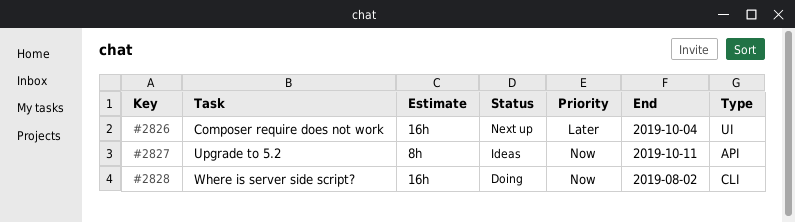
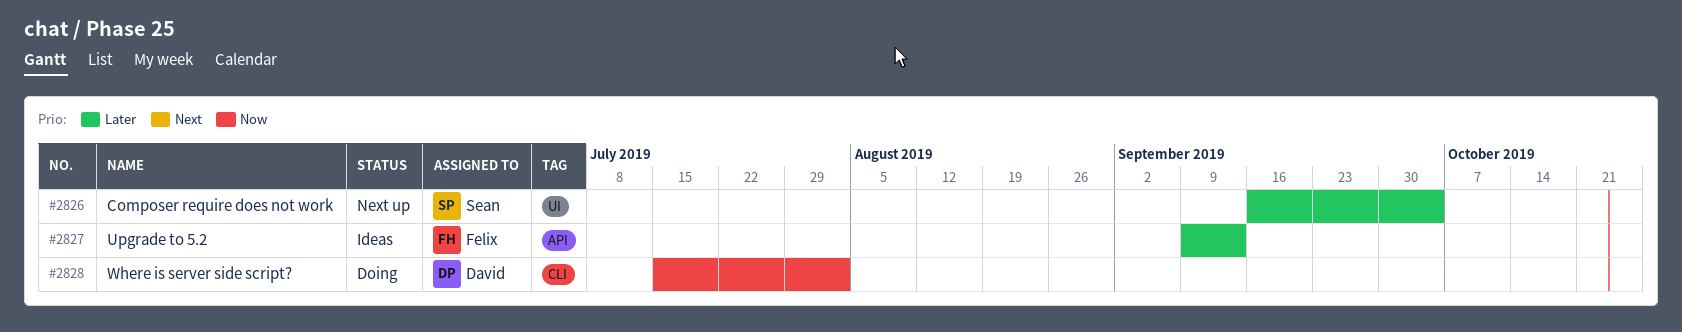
#2827, priority: Now -> Later
#2827, due: Oct 11 -> Sep 13

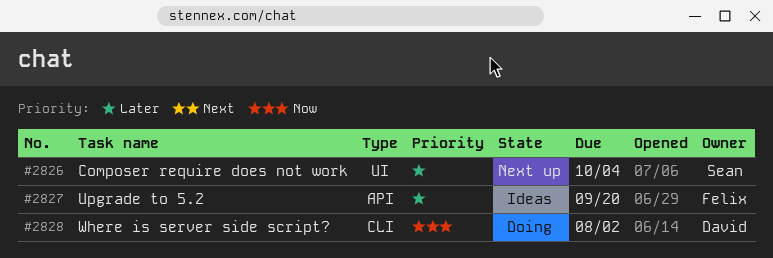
#2827, due: Sep 13 -> Sep 20

